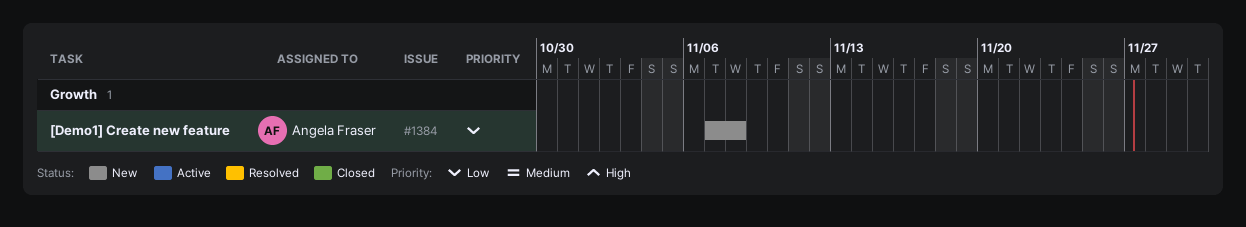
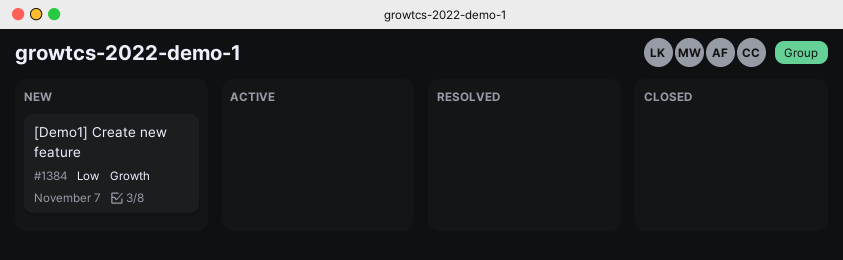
#1384, due: Nov 8 -> Nov 7

